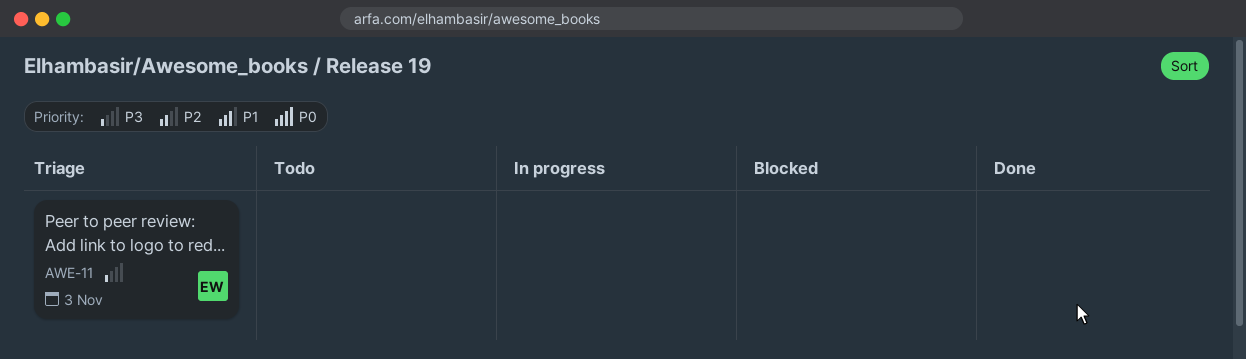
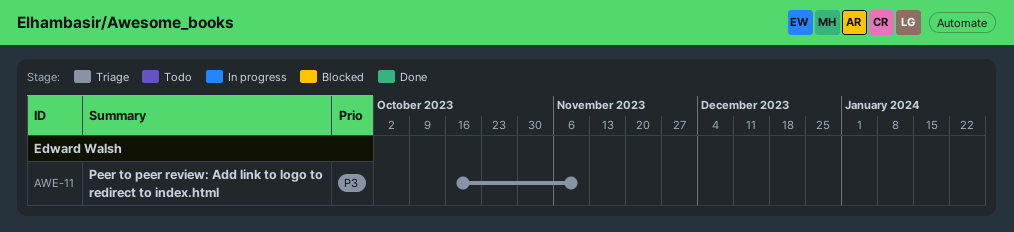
AWE-11, due: Nov 3 -> Nov 10

